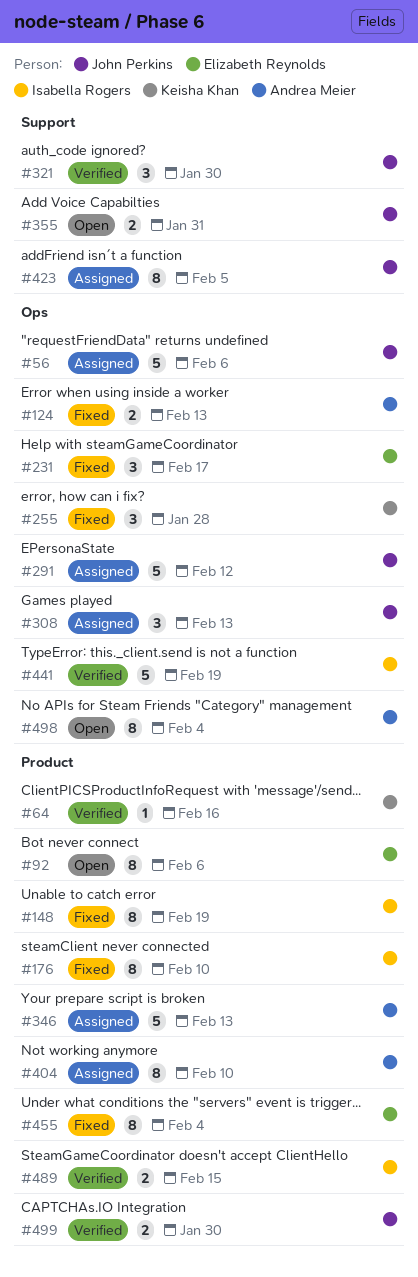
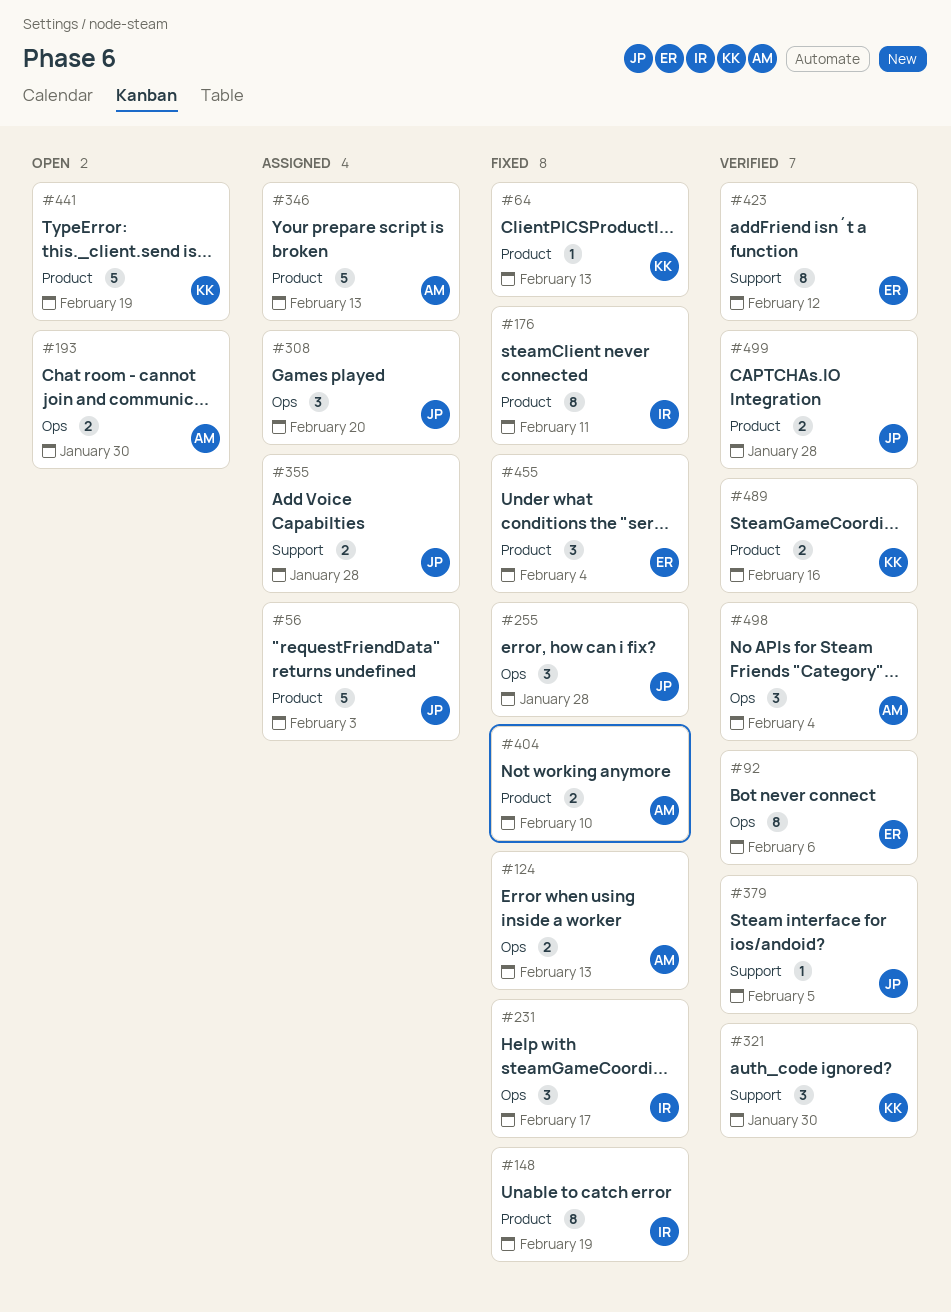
#56, label: Ops -> Product
#56, due: Feb 6 -> Feb 3
#64, status: Verified -> Fixed
#64, due: Feb 16 -> Feb 13
#92, status: Open -> Verified
#92, label: Product -> Ops
#176, due: Feb 10 -> Feb 11
#193: none -> present
#231, owner: Elizabeth Reynolds -> Isabella Rogers
#255, owner: Keisha Khan -> John Perkins
#291: present -> none
#308, due: Feb 13 -> Feb 20
#321, owner: John Perkins -> Keisha Khan
#355, status: Open -> Assigned
#355, due: Jan 31 -> Jan 28
#379: none -> present
#404, status: Assigned -> Fixed
#404, estimate: 8 -> 2
#423, status: Assigned -> Verified
#423, owner: John Perkins -> Elizabeth Reynolds
#423, due: Feb 5 -> Feb 12
#441, status: Verified -> Open
#441, owner: Isabella Rogers -> Keisha Khan
#441, label: Ops -> Product
#455, estimate: 8 -> 3
#489, owner: Isabella Rogers -> Keisha Khan
#489, due: Feb 15 -> Feb 16
#498, status: Open -> Verified
#498, estimate: 8 -> 3
#499, due: Jan 30 -> Jan 28

